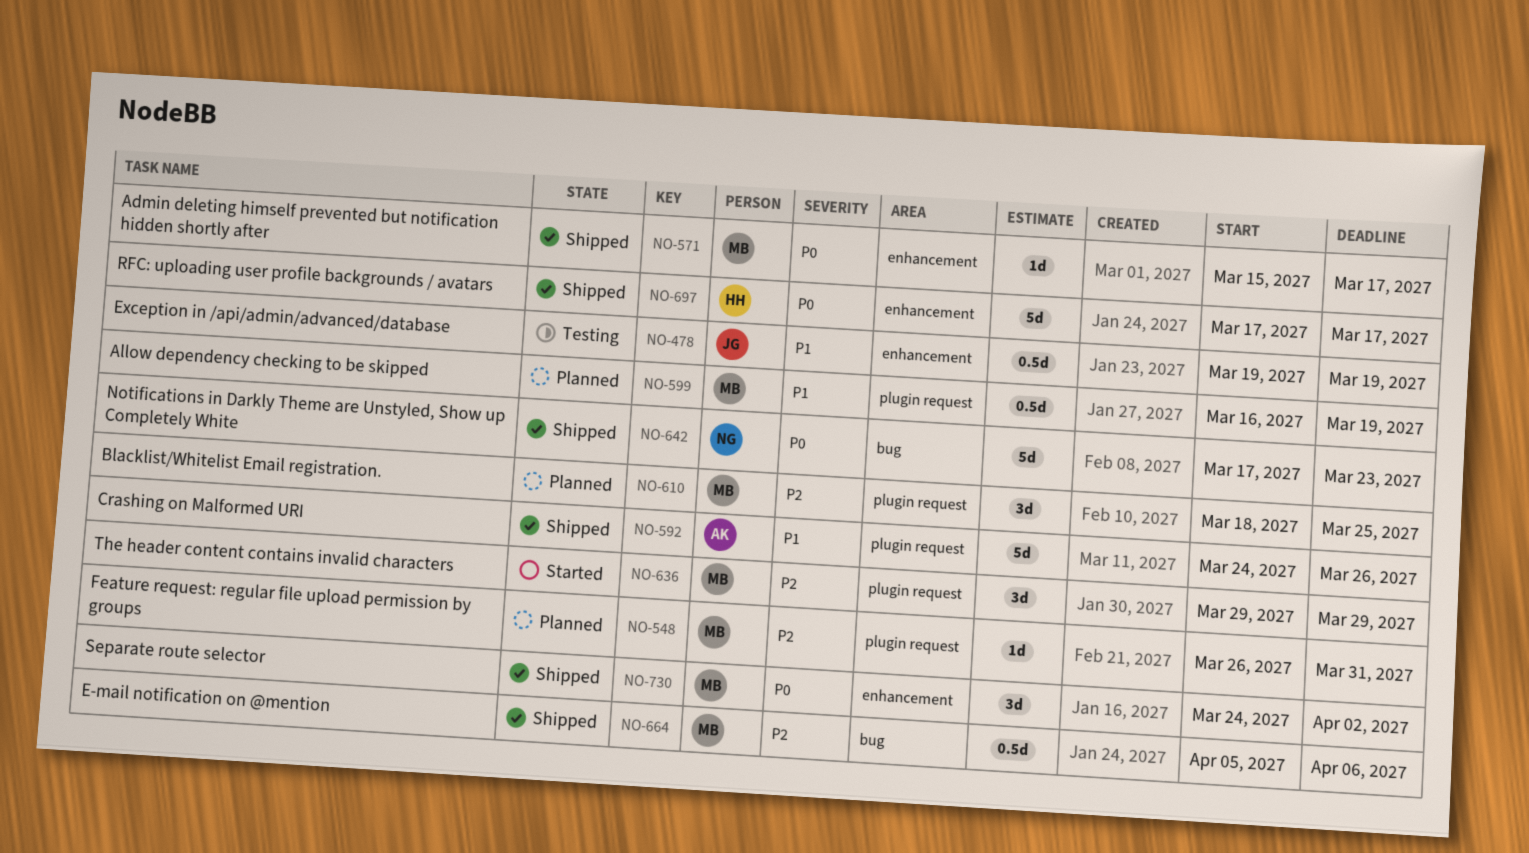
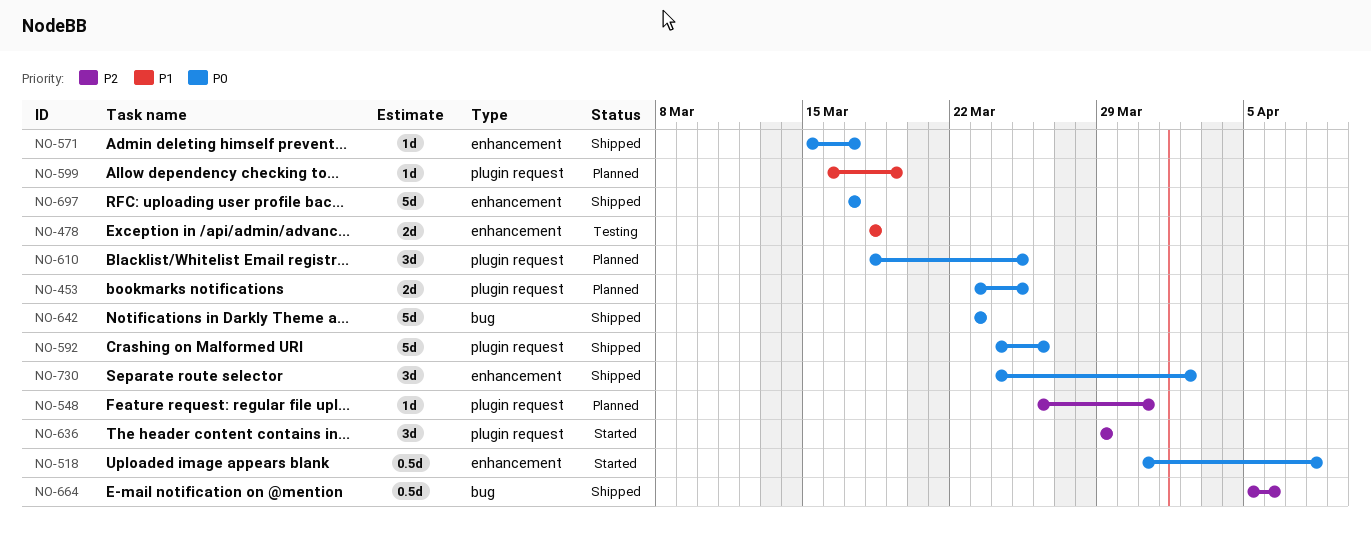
NO-453: none -> present
NO-478, estimate: 0.5d -> 2d
NO-478, start: Mar 19 -> Mar 18
NO-478, due: Mar 19 -> Mar 18
NO-518: none -> present
NO-592, priority: P1 -> P0
NO-599, estimate: 0.5d -> 1d
NO-610, priority: P2 -> P0
NO-642, start: Mar 17 -> Mar 23

